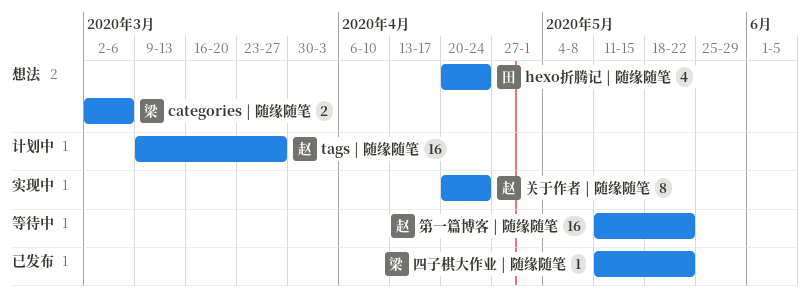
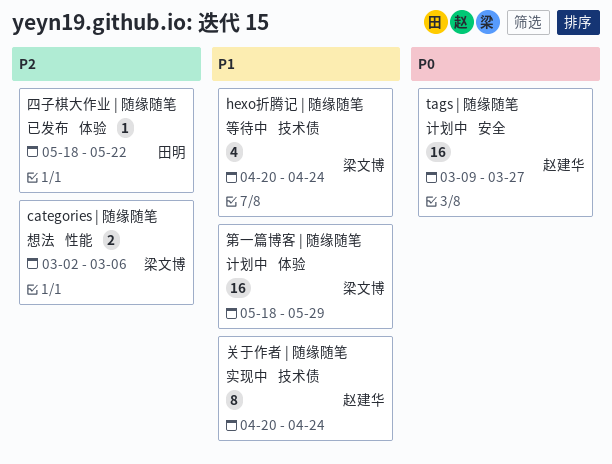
hexo折腾记 | 随缘随笔, status: 想法 -> 等待中
hexo折腾记 | 随缘随笔, owner: 田明 -> 梁文博
四子棋大作业 | 随缘随笔, owner: 梁文博 -> 田明
四子棋大作业 | 随缘随笔, start: May 11 -> May 18
第一篇博客 | 随缘随笔, status: 等待中 -> 计划中
第一篇博客 | 随缘随笔, owner: 赵建华 -> 梁文博
第一篇博客 | 随缘随笔, start: May 11 -> May 18
第一篇博客 | 随缘随笔, due: May 22 -> May 29

